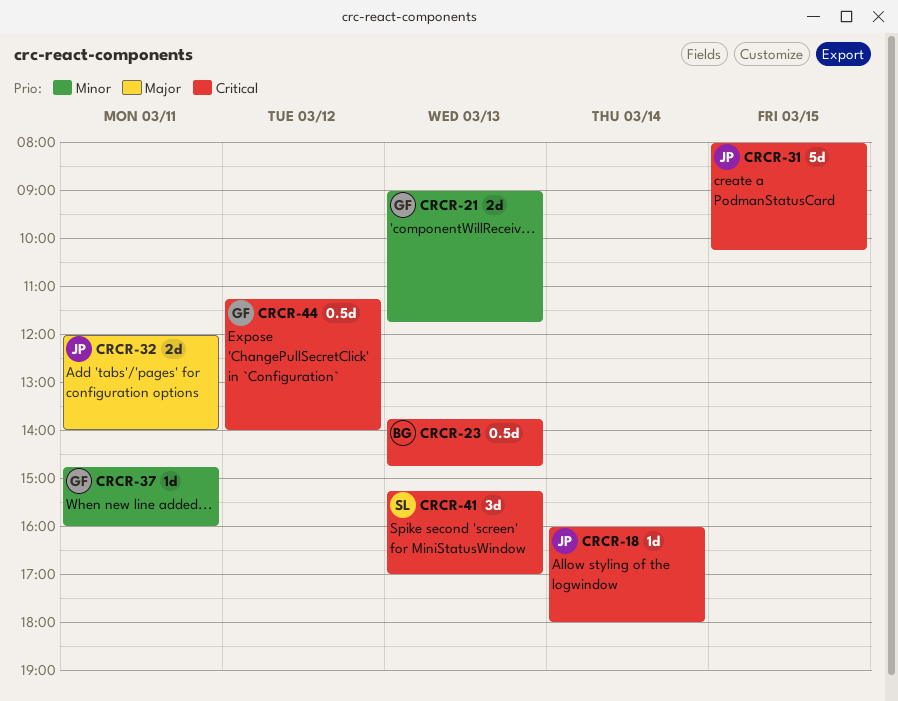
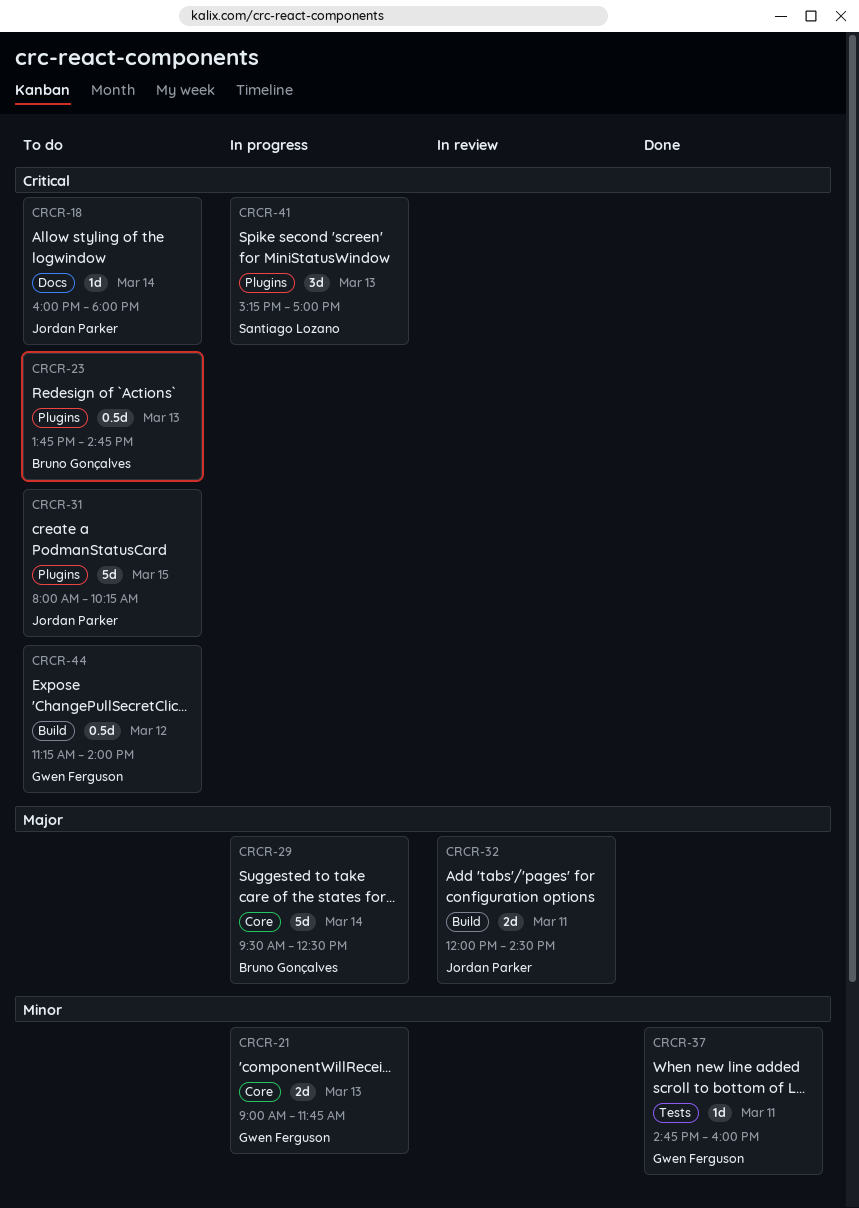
CRCR-29: none -> present
CRCR-32, ends: 14:00 -> 14:30

